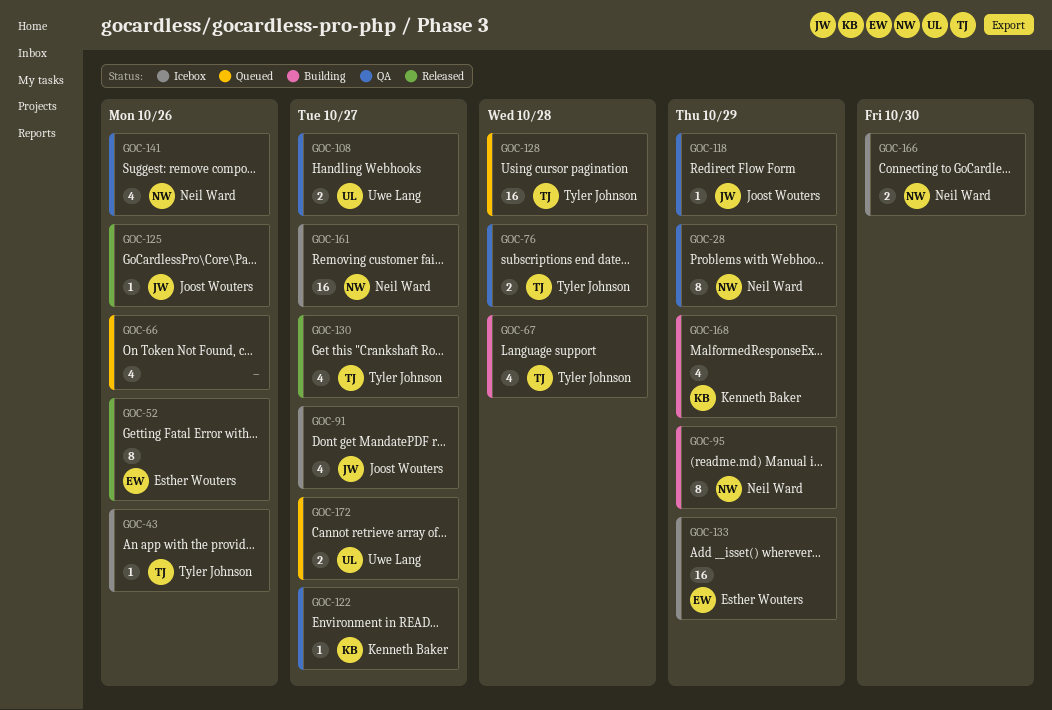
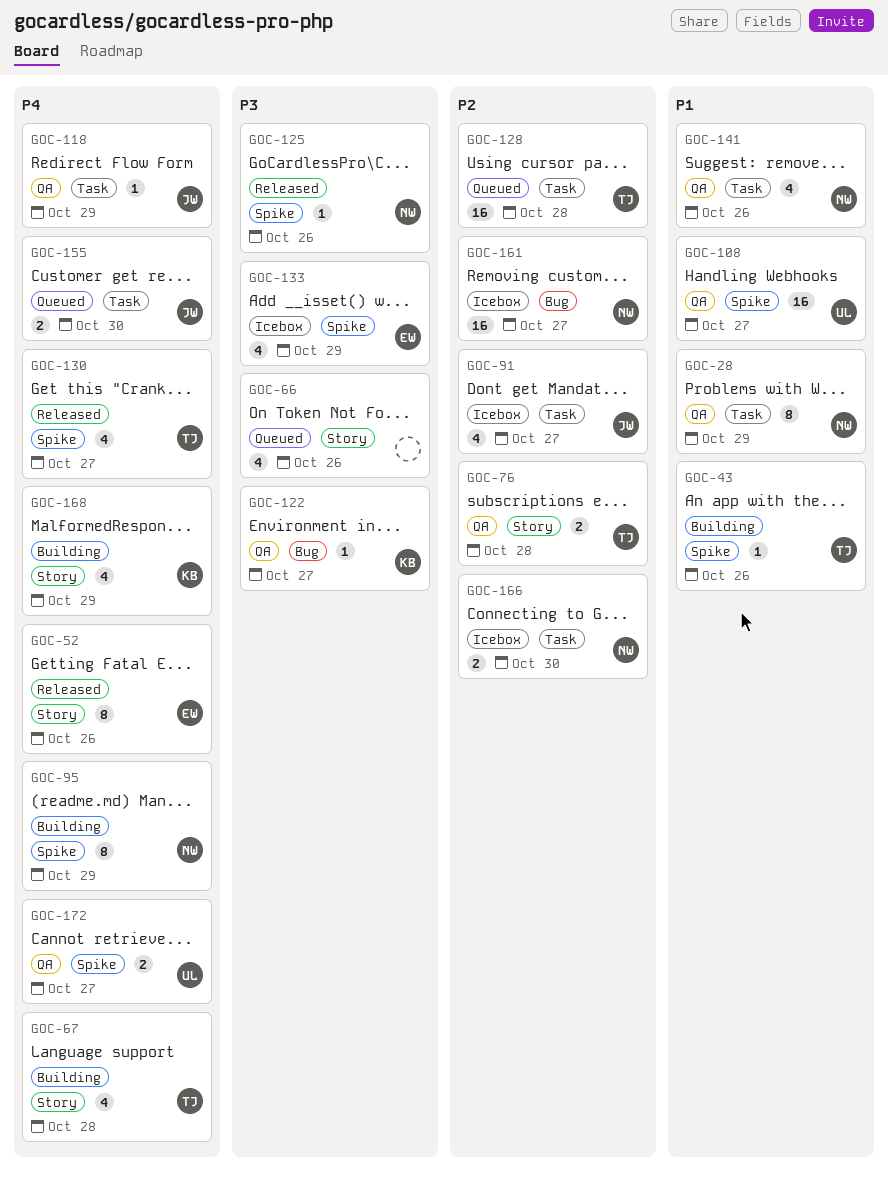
GOC-43, status: Icebox -> Building
GOC-108, estimate: 2 -> 16
GOC-125, owner: Joost Wouters -> Neil Ward
GOC-133, estimate: 16 -> 4
GOC-155: none -> present
GOC-172, status: Queued -> QA

